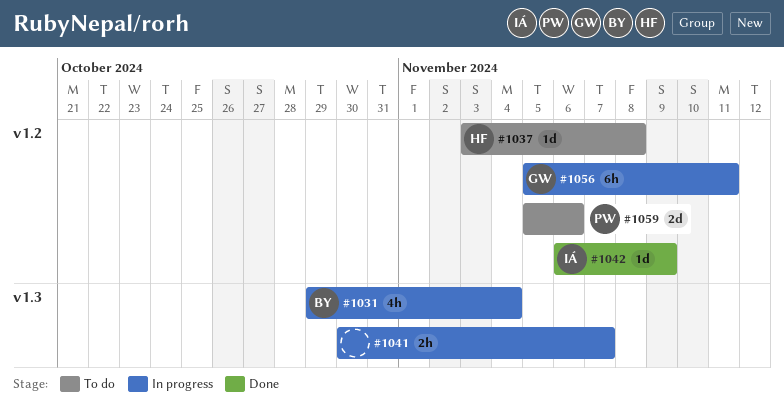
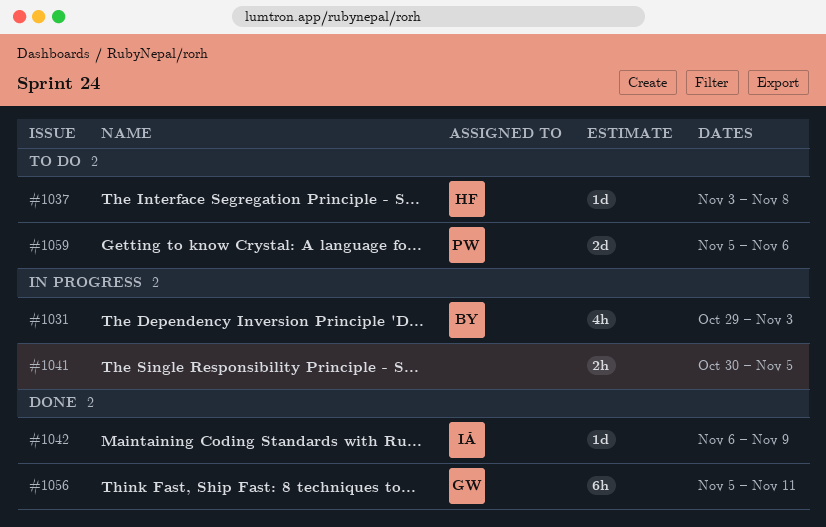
#1031, due: Nov 4 -> Nov 3
#1041, due: Nov 7 -> Nov 5
#1056, status: In progress -> Done

